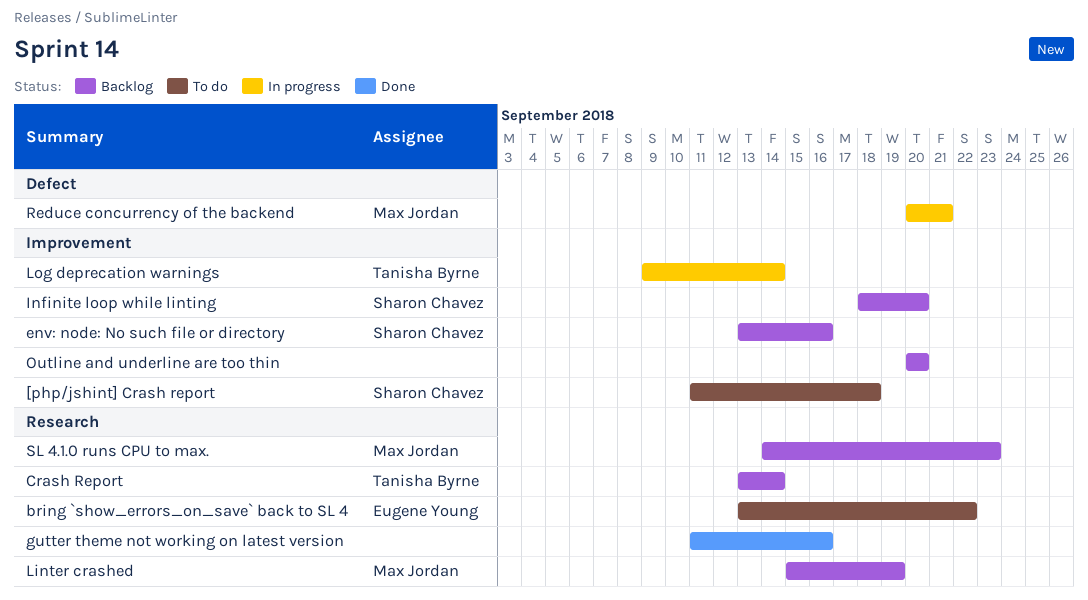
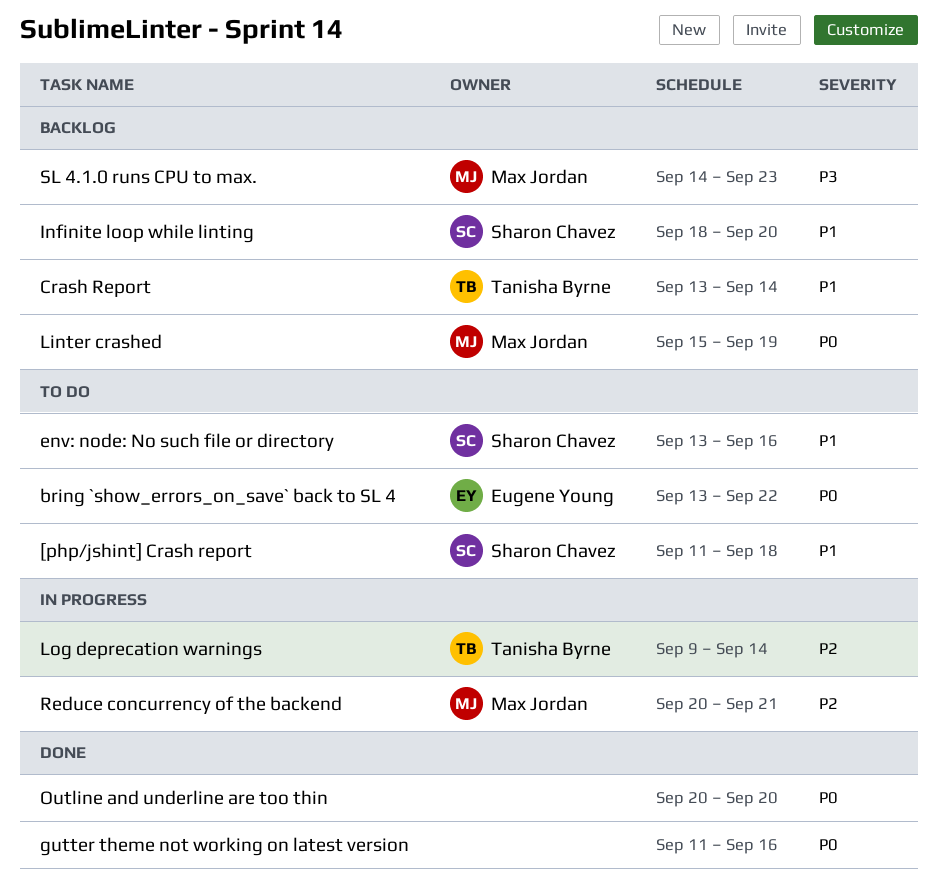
env: node: No such file or directory, status: Backlog -> To do
Outline and underline are too thin, status: Backlog -> Done

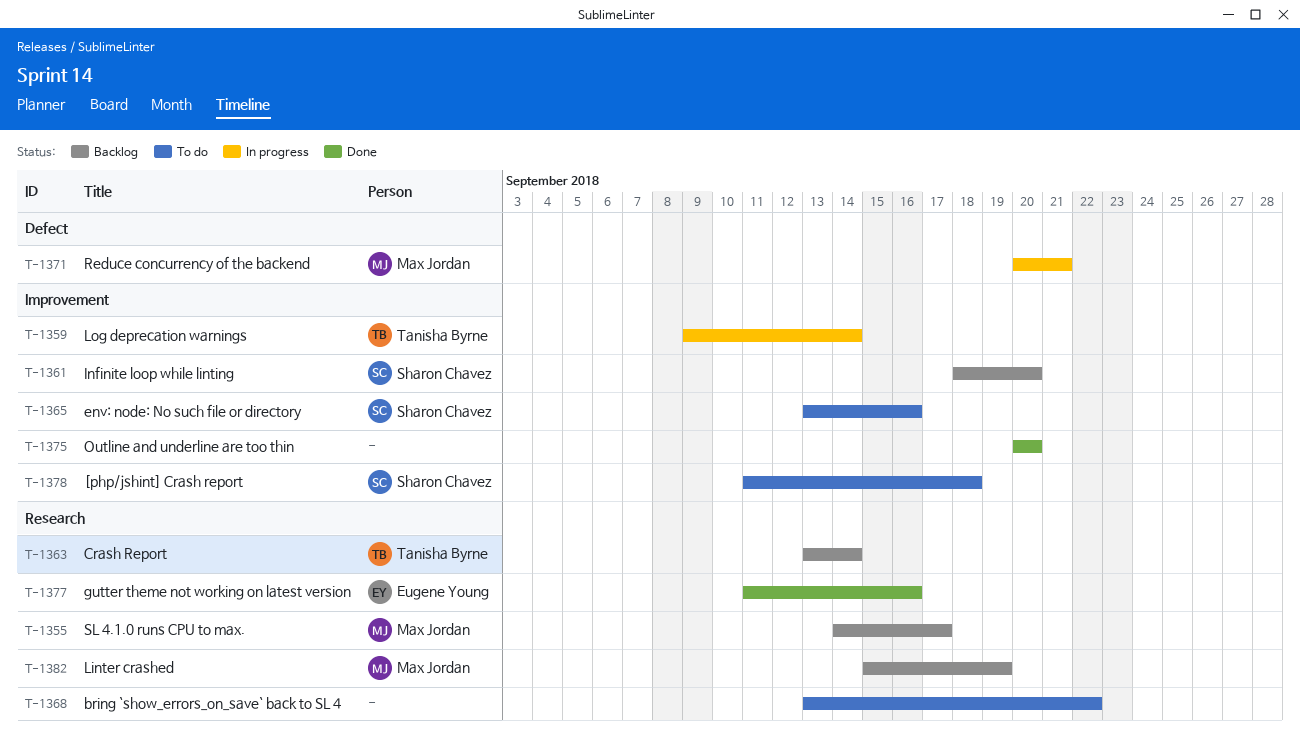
bring `show_errors_on_save` back to SL 4, owner: Eugene Young -> none
gutter theme not working on latest version, owner: none -> Eugene Young
SL 4.1.0 runs CPU to max., due: Sep 23 -> Sep 17

